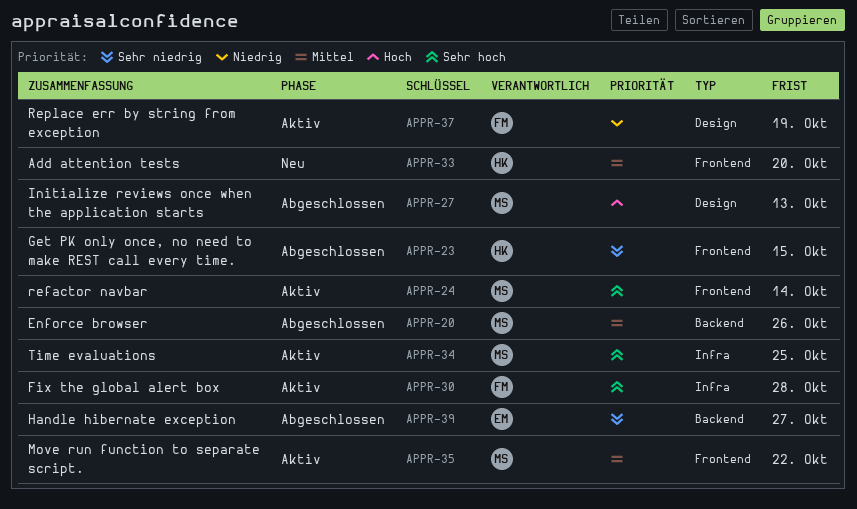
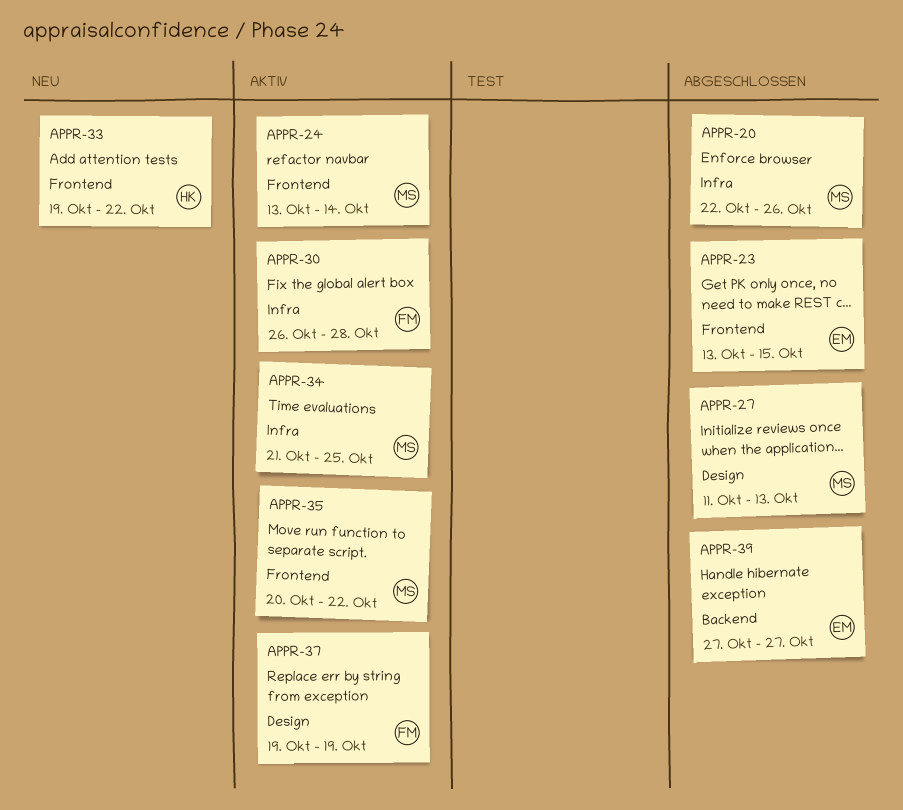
APPR-20, label: Backend -> Infra
APPR-23, owner: HK -> EM
APPR-33, due: Oct 20 -> Oct 22

